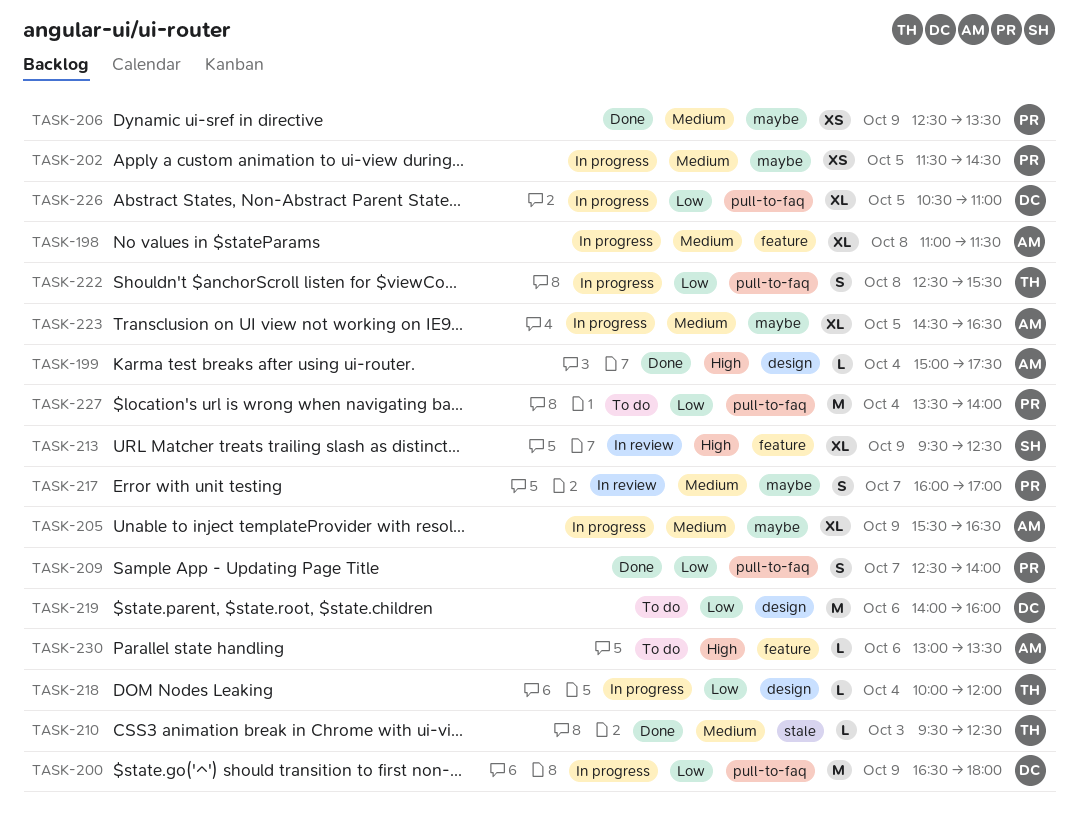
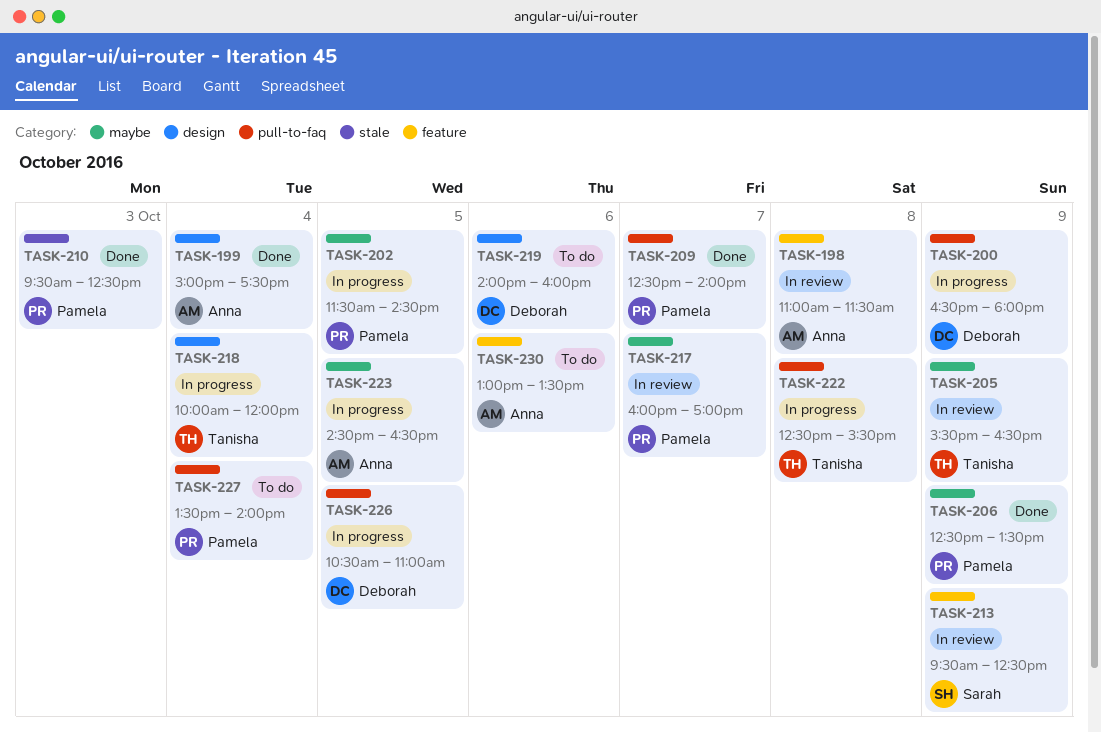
TASK-198, status: In progress -> In review
TASK-205, status: In progress -> In review
TASK-205, owner: Anna -> Tanisha
TASK-210, owner: Tanisha -> Pamela

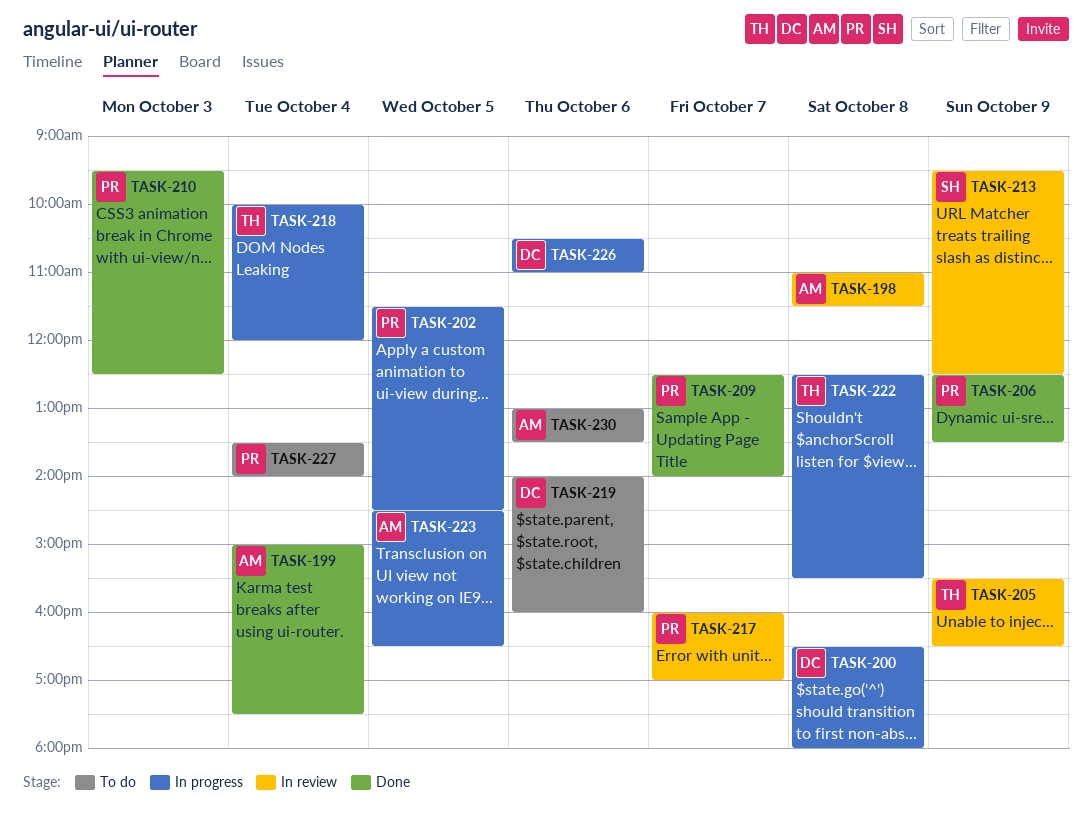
TASK-200, day: Oct 9 -> Oct 8
TASK-226, day: Oct 5 -> Oct 6

